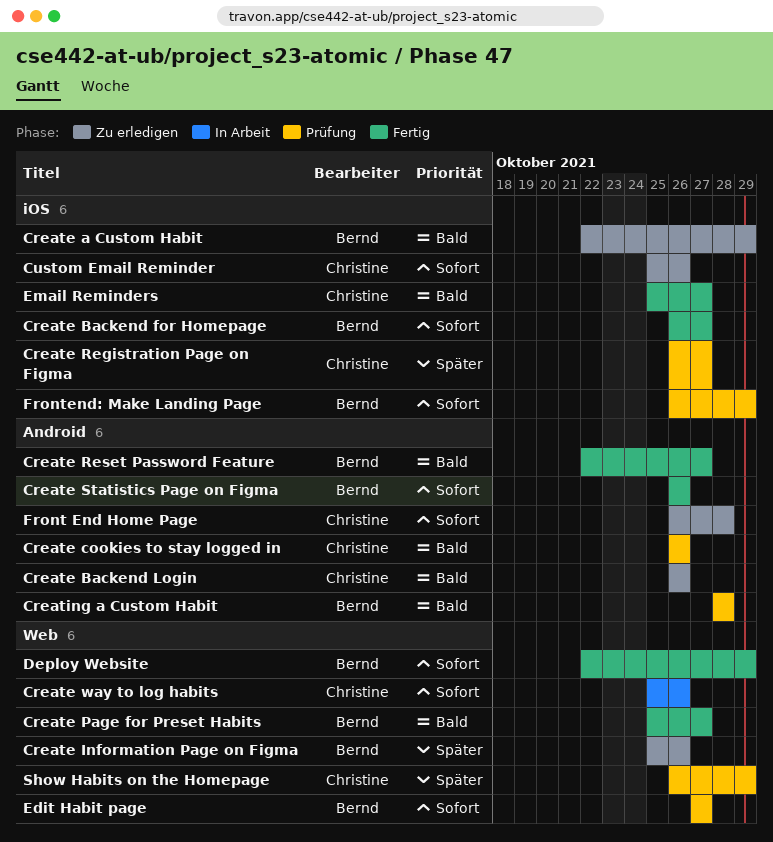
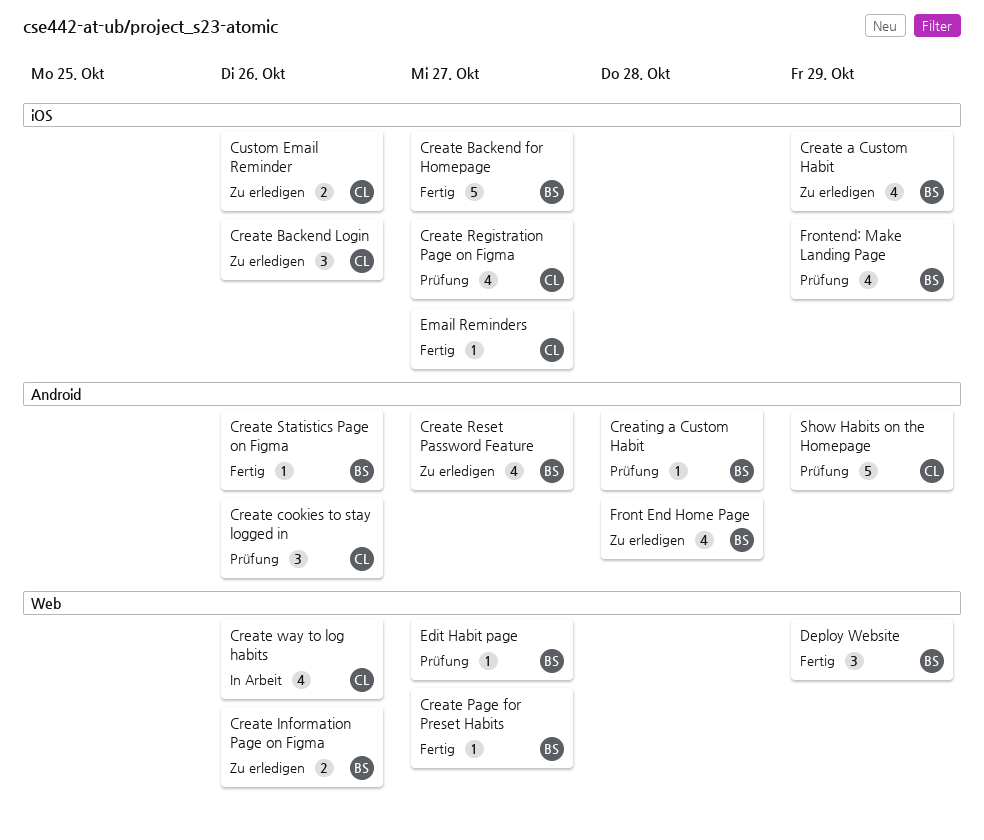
Create Backend Login, label: Android -> iOS
Create Reset Password Feature, status: Fertig -> Zu erledigen
Front End Home Page, owner: Christine -> Bernd
Show Habits on the Homepage, label: Web -> Android

